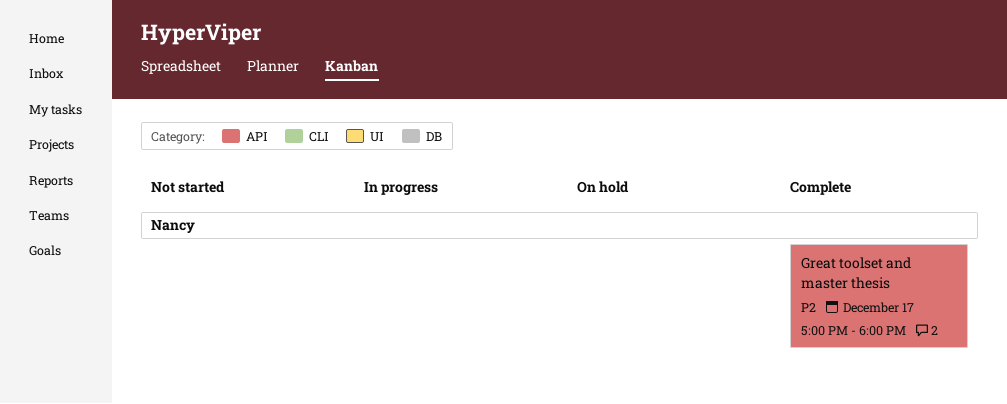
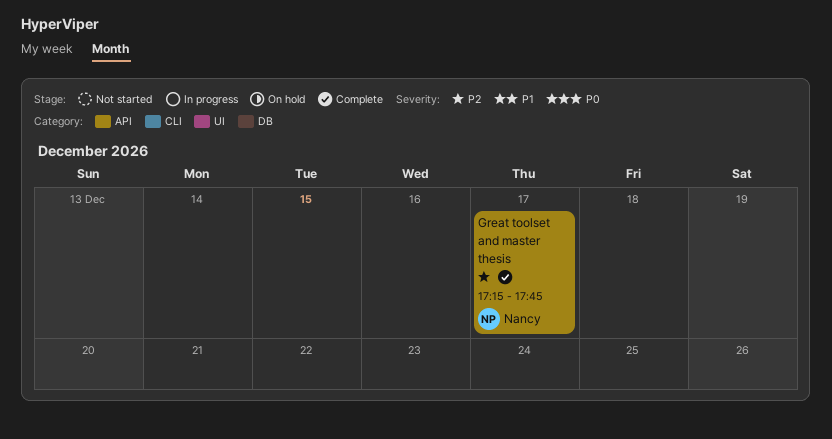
Great toolset and master thesis, begins: 17:00 -> 17:15
Great toolset and master thesis, ends: 18:00 -> 17:45

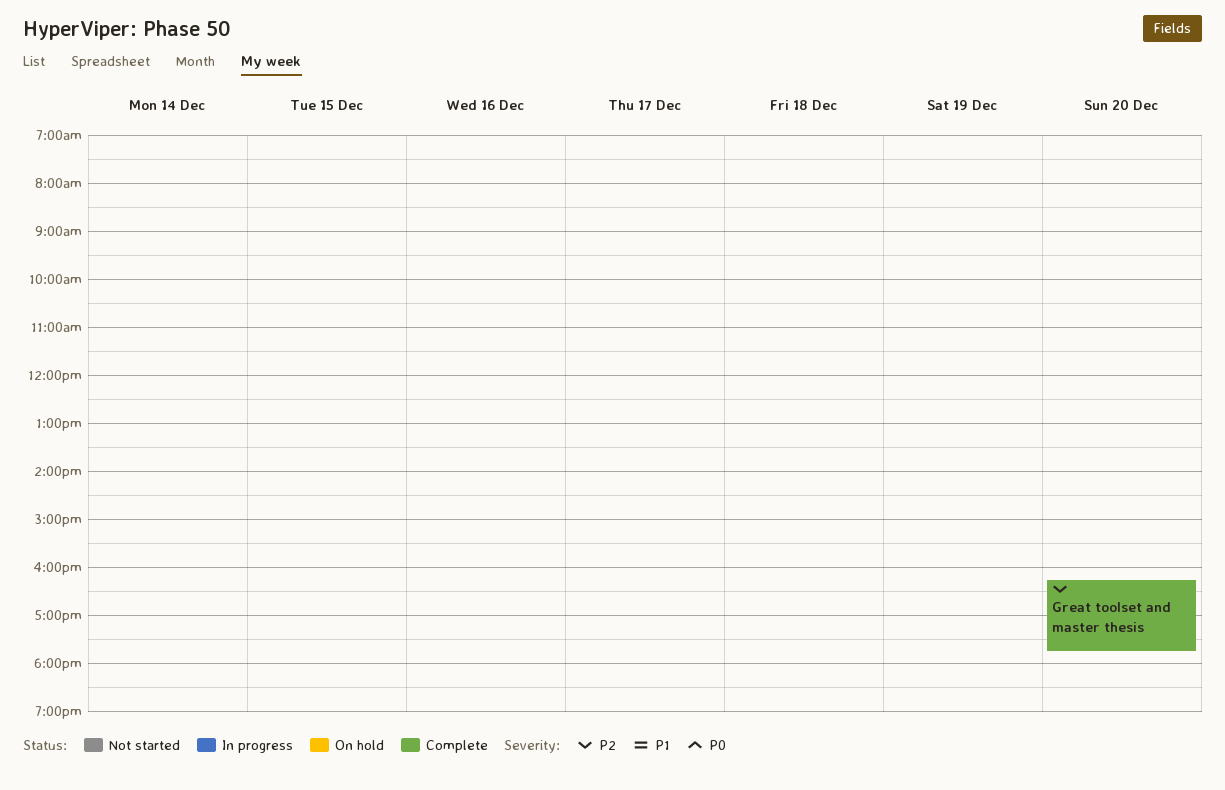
Great toolset and master thesis, day: Dec 17 -> Dec 20
Great toolset and master thesis, begins: 17:15 -> 16:15

